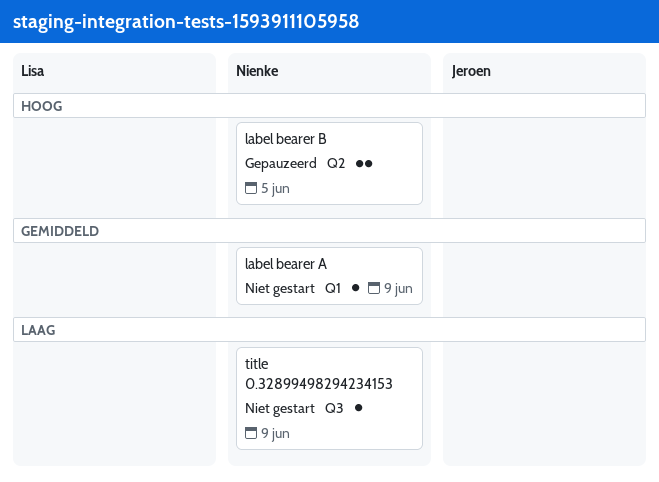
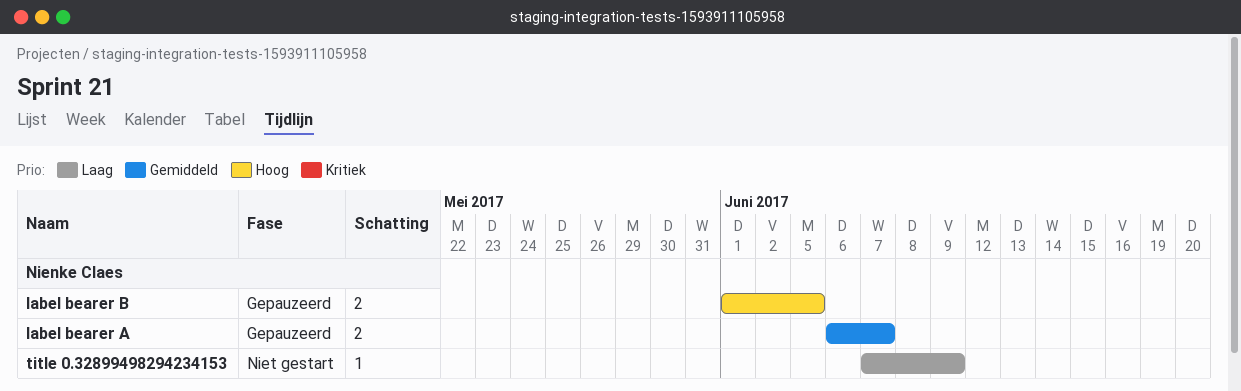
label bearer A, status: Niet gestart -> Gepauzeerd
label bearer A, estimate: 1 -> 2
label bearer A, due: Jun 9 -> Jun 7

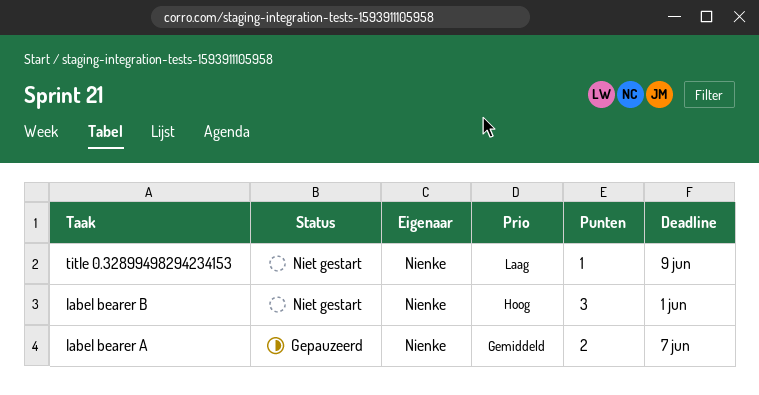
label bearer B, status: Gepauzeerd -> Niet gestart
label bearer B, estimate: 2 -> 3
label bearer B, due: Jun 5 -> Jun 1

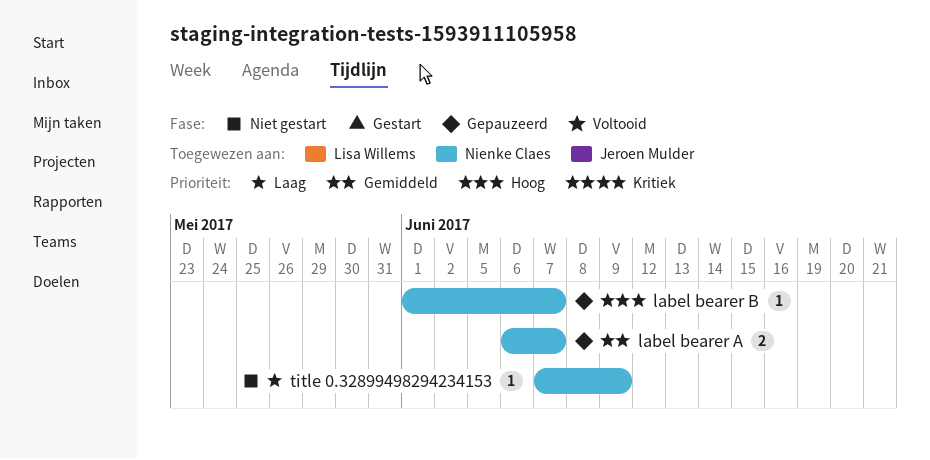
label bearer B, status: Niet gestart -> Gepauzeerd
label bearer B, estimate: 3 -> 1
label bearer B, due: Jun 1 -> Jun 7

